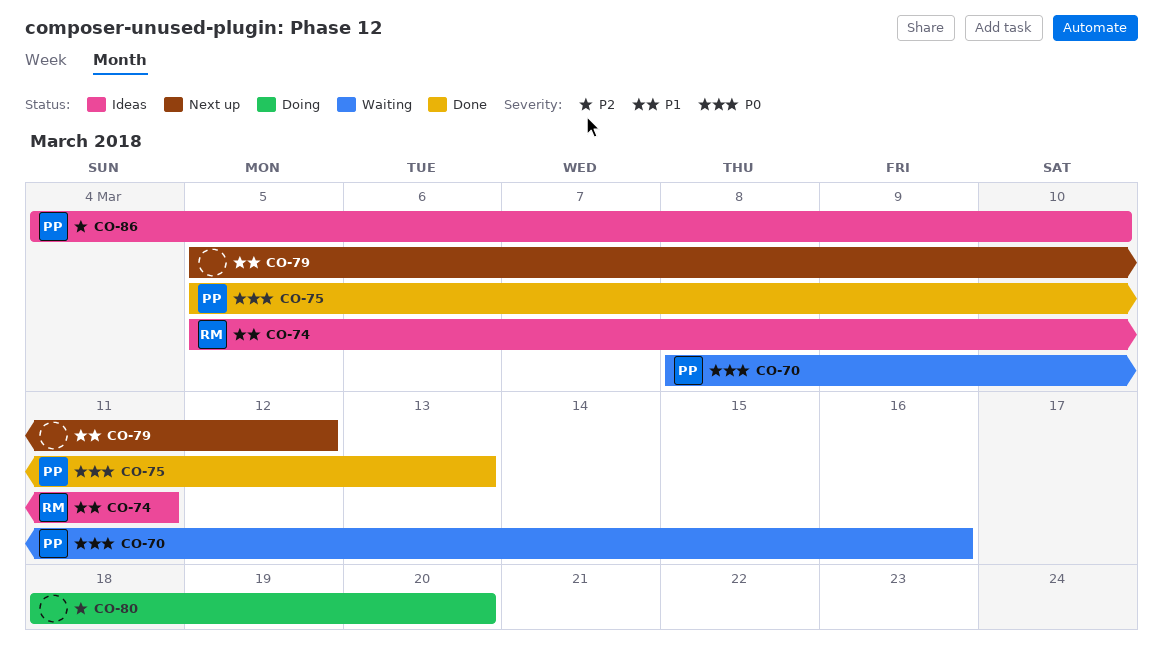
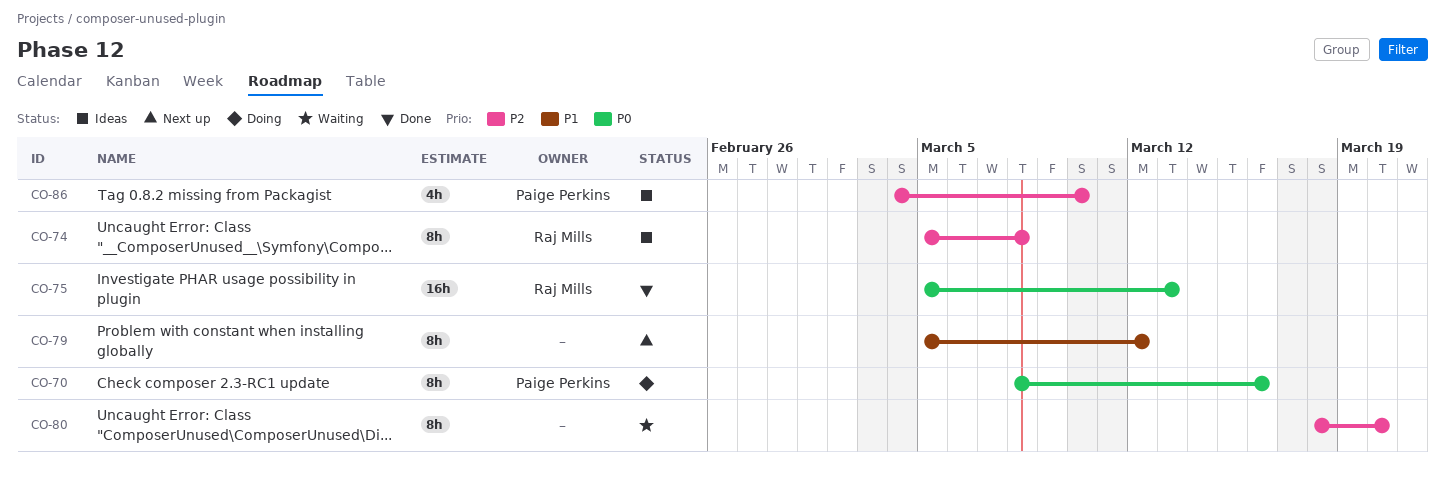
CO-70, status: Waiting -> Doing
CO-74, priority: P1 -> P2
CO-74, due: Mar 11 -> Mar 8
CO-75, owner: Paige Perkins -> Raj Mills
CO-80, status: Doing -> Waiting

